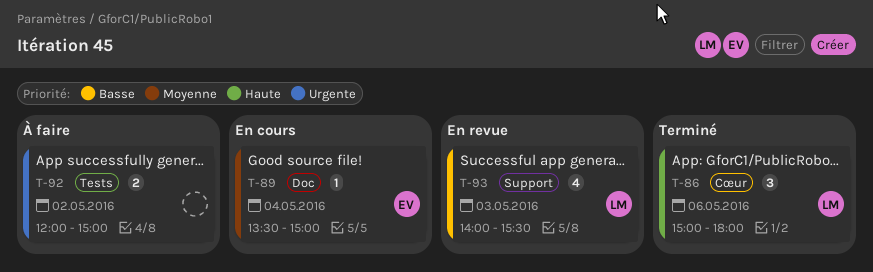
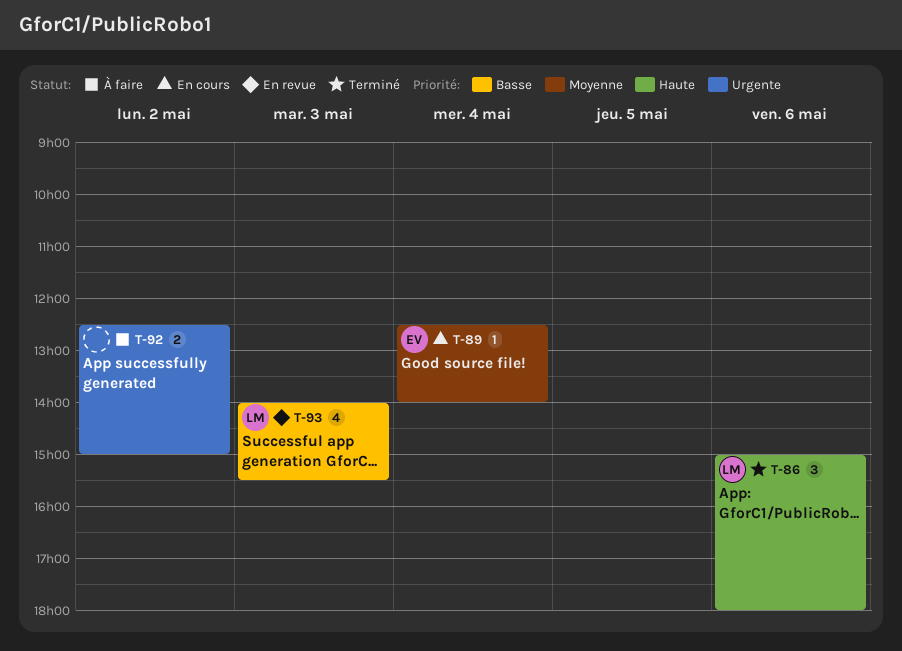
T-89, begins: 13:30 -> 12:30
T-89, ends: 15:00 -> 14:00
T-92, begins: 12:00 -> 12:30

